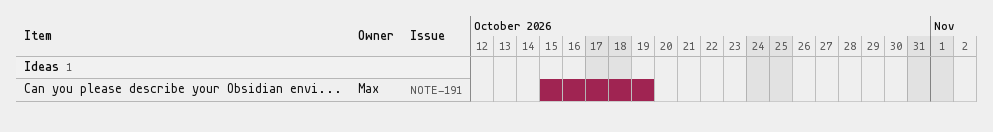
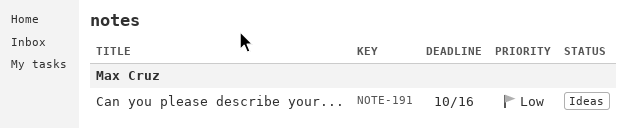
NOTE-191, due: Oct 19 -> Oct 16

